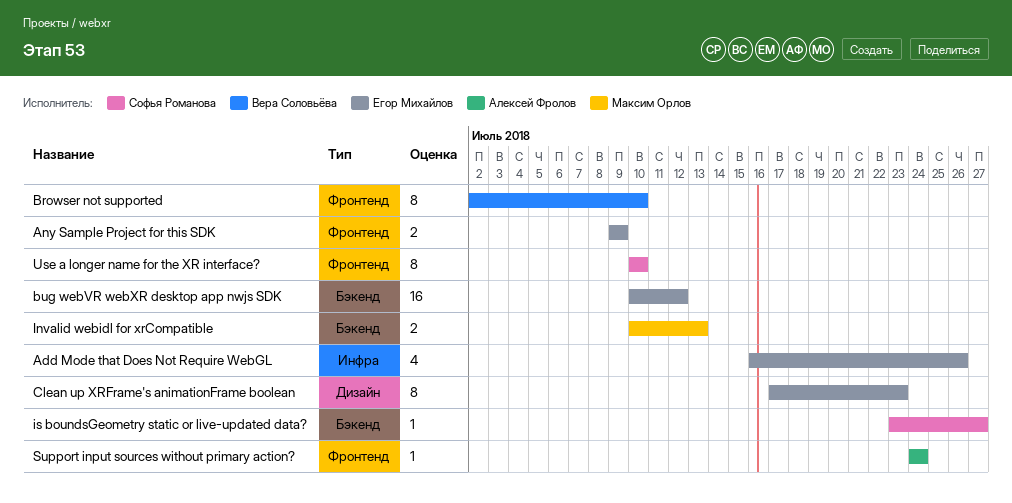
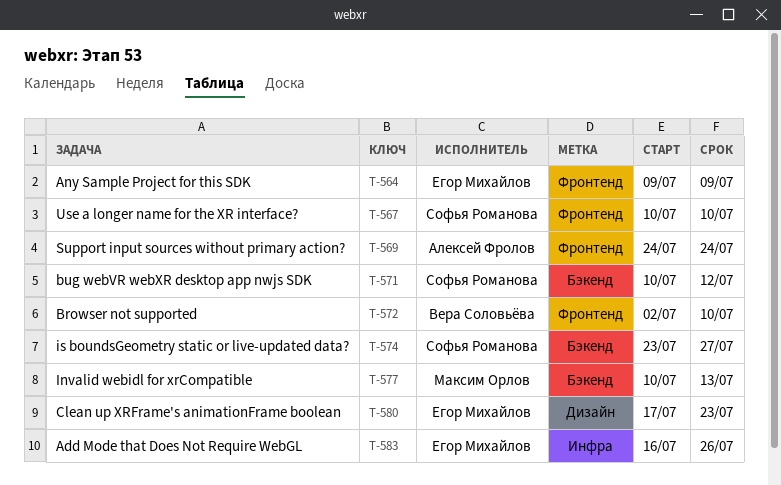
bug webVR webXR desktop app nwjs SDK, owner: Егор Михайлов -> Софья Романова

